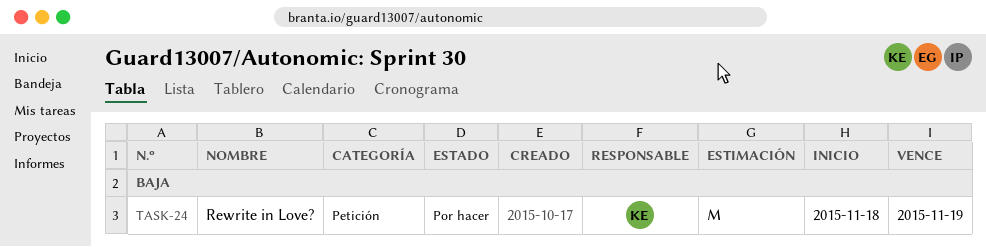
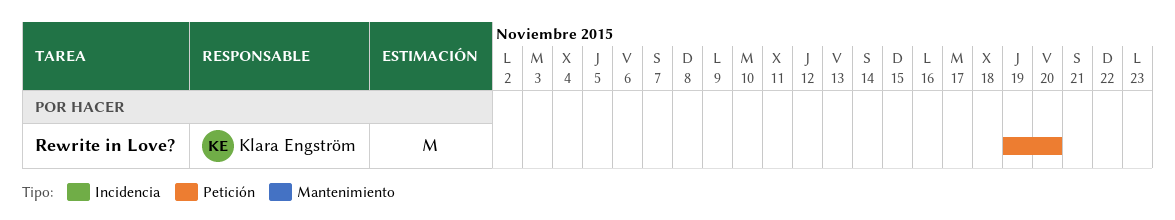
Rewrite in Love?, start: Nov 18 -> Nov 19
Rewrite in Love?, due: Nov 19 -> Nov 20

